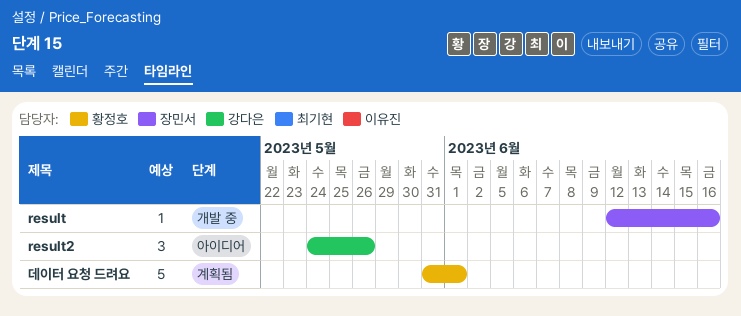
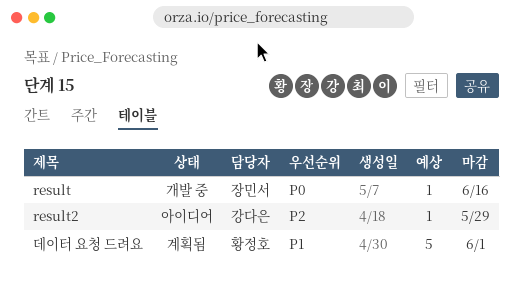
result2, estimate: 3 -> 1
result2, due: May 26 -> May 29

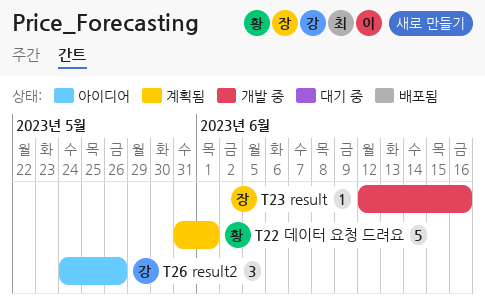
result2, estimate: 1 -> 3
result2, due: May 29 -> May 26

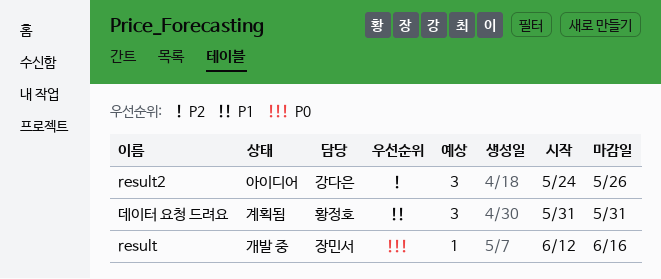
데이터 요청 드려요, estimate: 5 -> 3
데이터 요청 드려요, due: Jun 1 -> May 31

